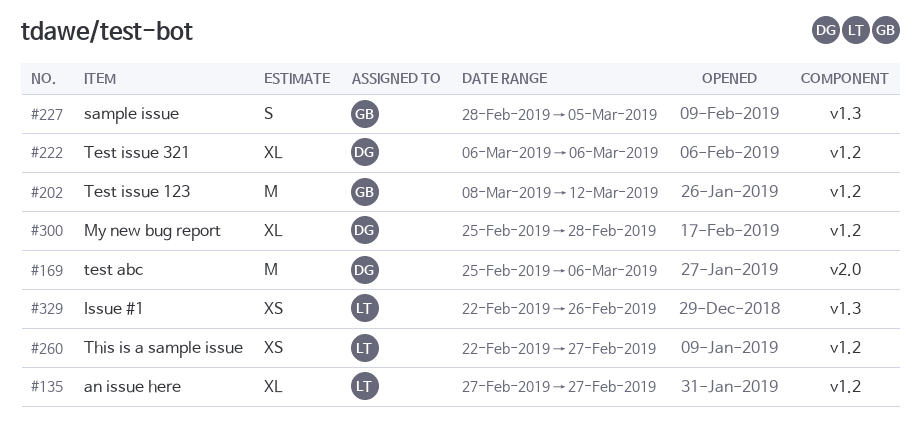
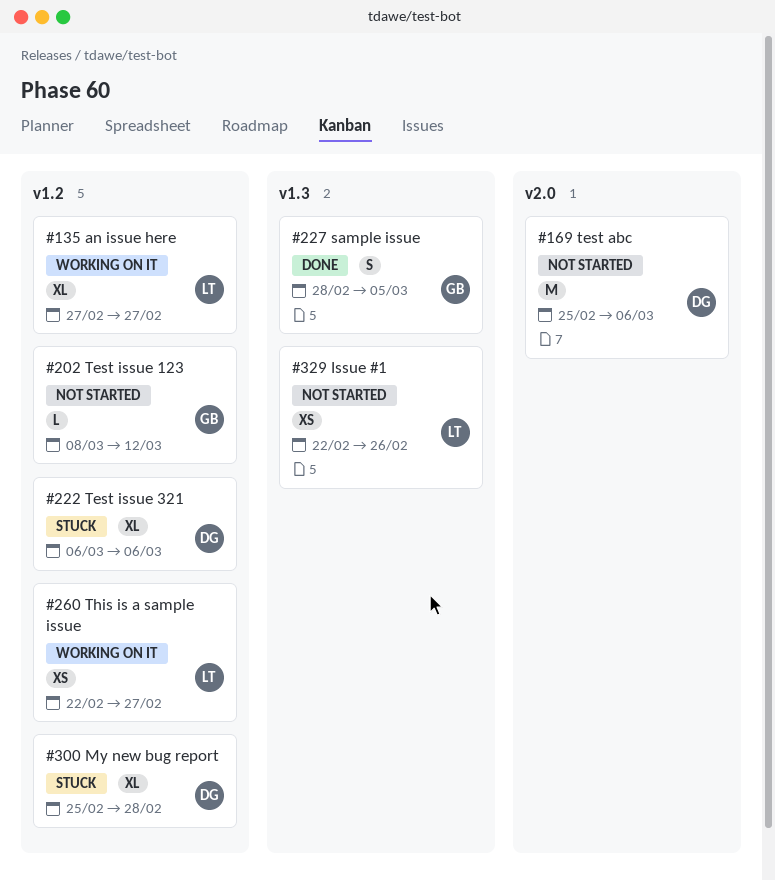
#202, estimate: M -> L

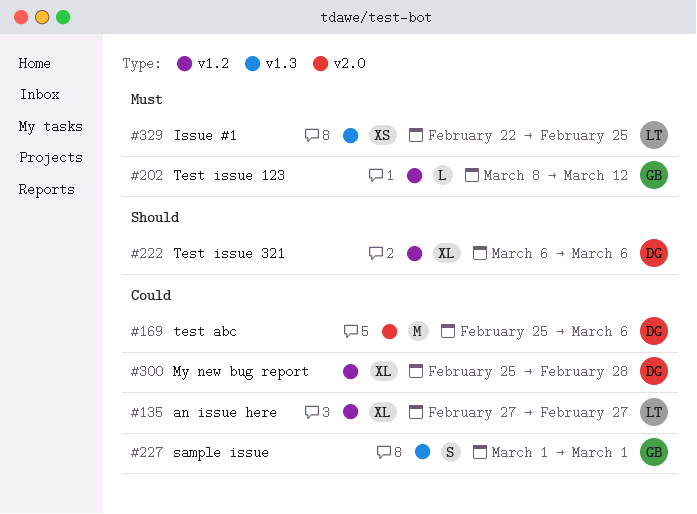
#227, start: Feb 28 -> Mar 1
#227, due: Mar 5 -> Mar 1
#260: present -> none
#329, due: Feb 26 -> Feb 25

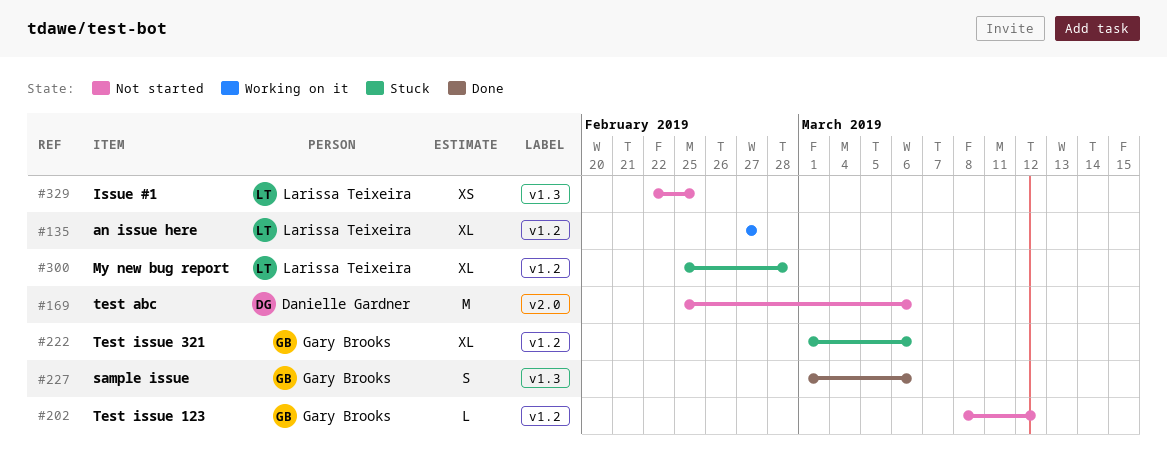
#222, owner: Danielle Gardner -> Gary Brooks
#222, start: Mar 6 -> Mar 1
#227, due: Mar 1 -> Mar 6
#300, owner: Danielle Gardner -> Larissa Teixeira

